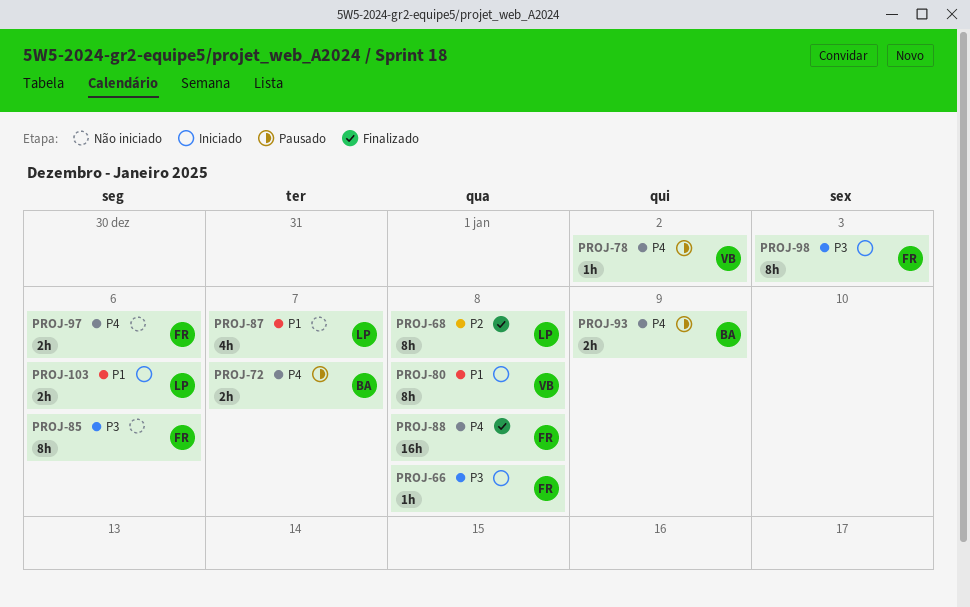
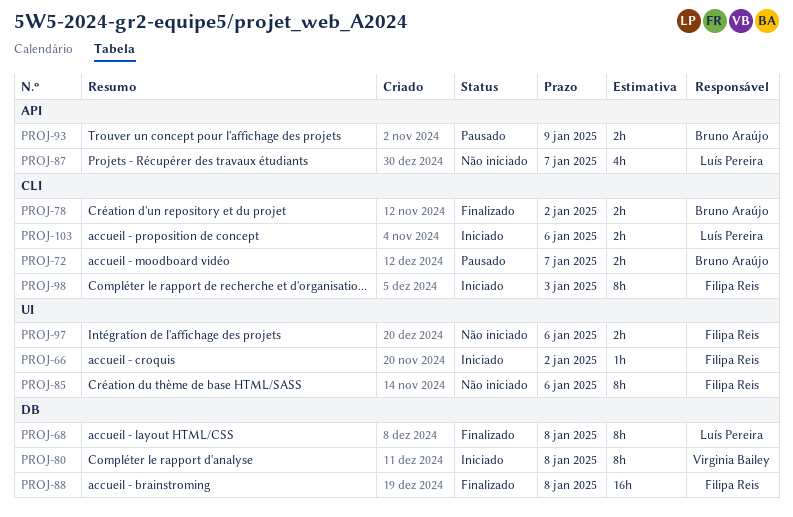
PROJ-66, due: Jan 8 -> Jan 2
PROJ-78, status: Pausado -> Finalizado
PROJ-78, owner: Virginia Bailey -> Bruno Araújo
PROJ-78, estimate: 1h -> 2h

